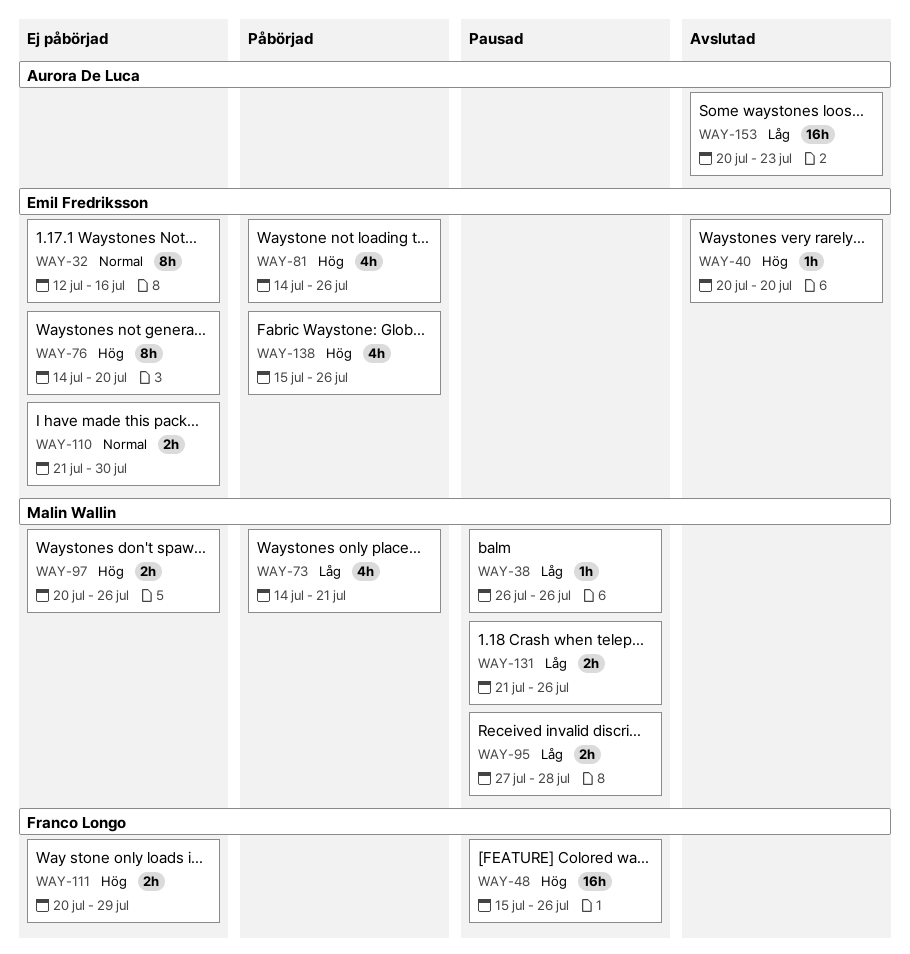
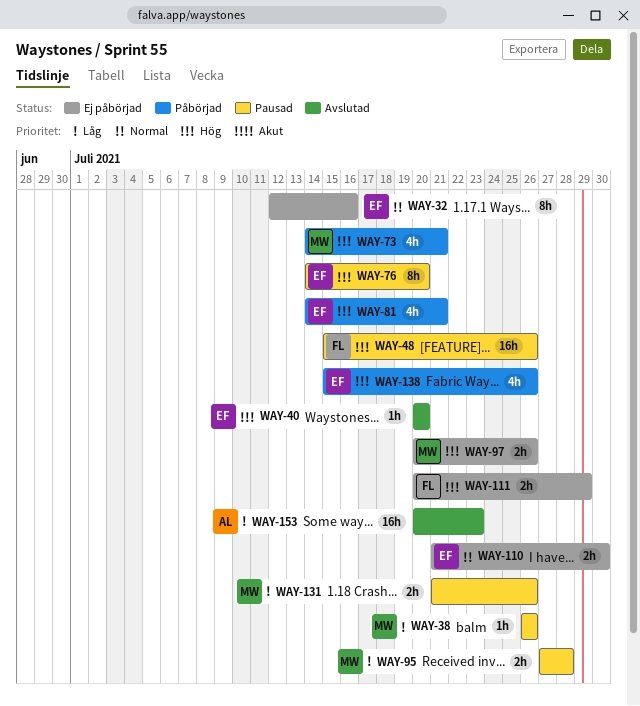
WAY-73, priority: Låg -> Hög
WAY-76, status: Ej påbörjad -> Pausad
WAY-81, due: Jul 26 -> Jul 21

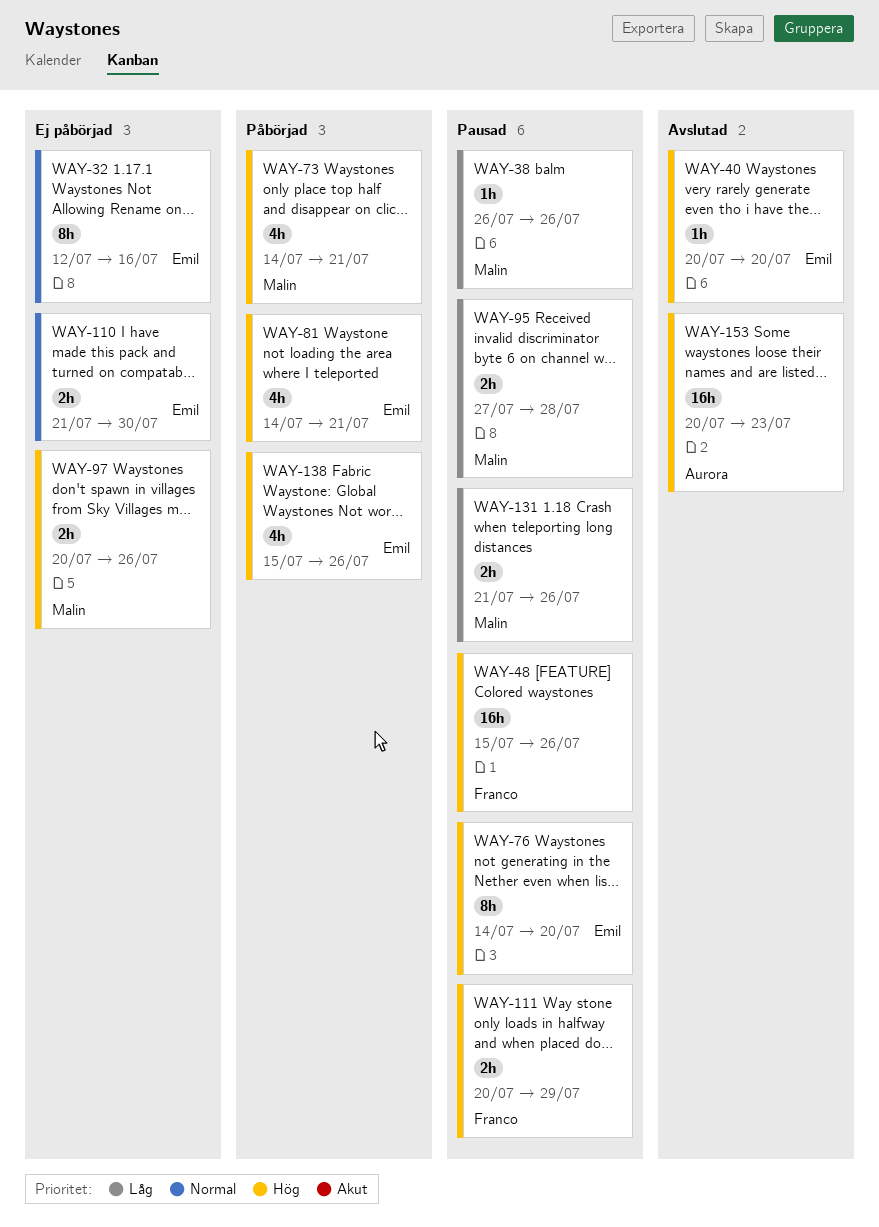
WAY-111, status: Ej påbörjad -> Pausad
WAY-153, priority: Låg -> Hög

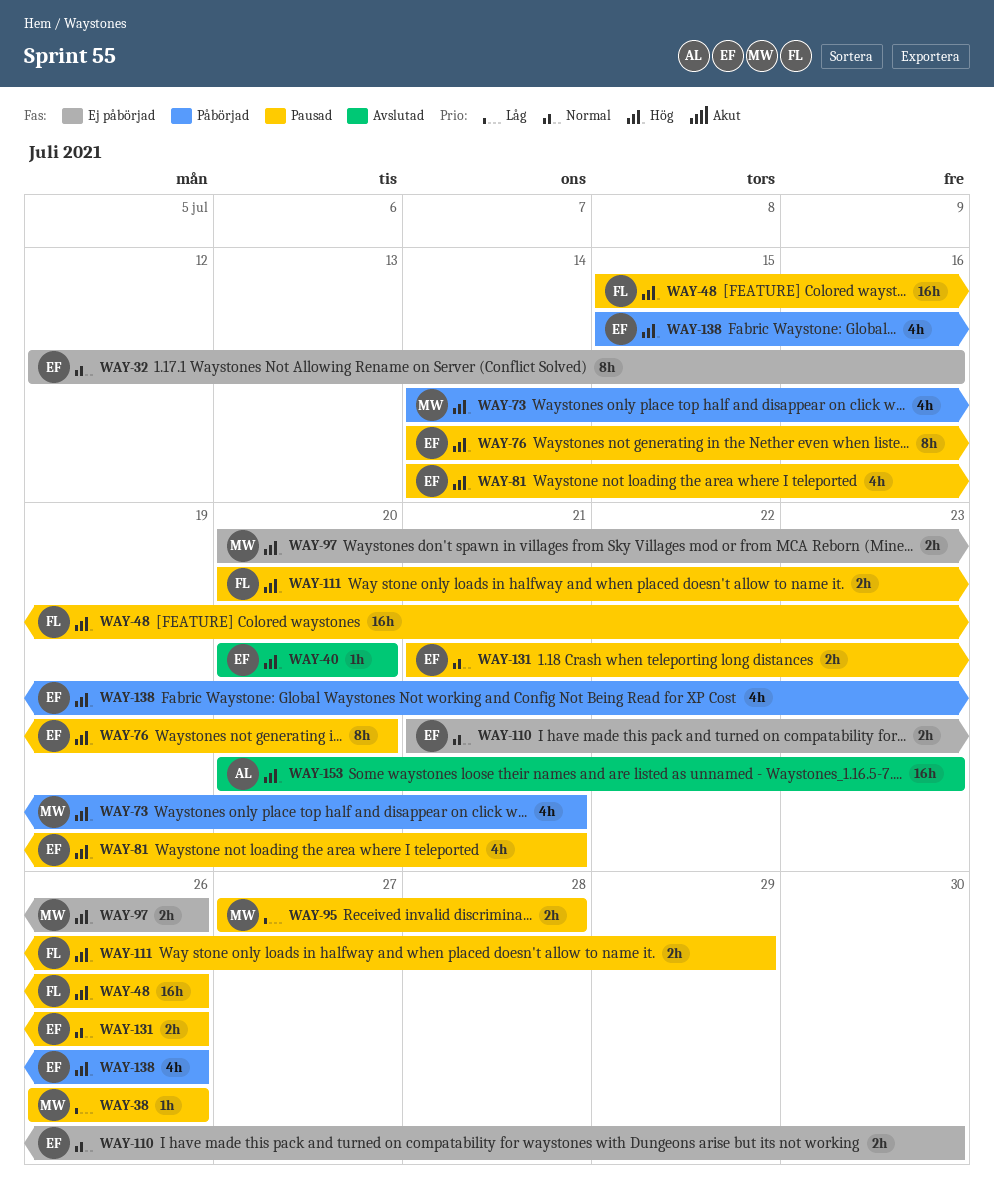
WAY-81, status: Påbörjad -> Pausad
WAY-131, owner: Malin -> Emil
WAY-131, priority: Låg -> Normal

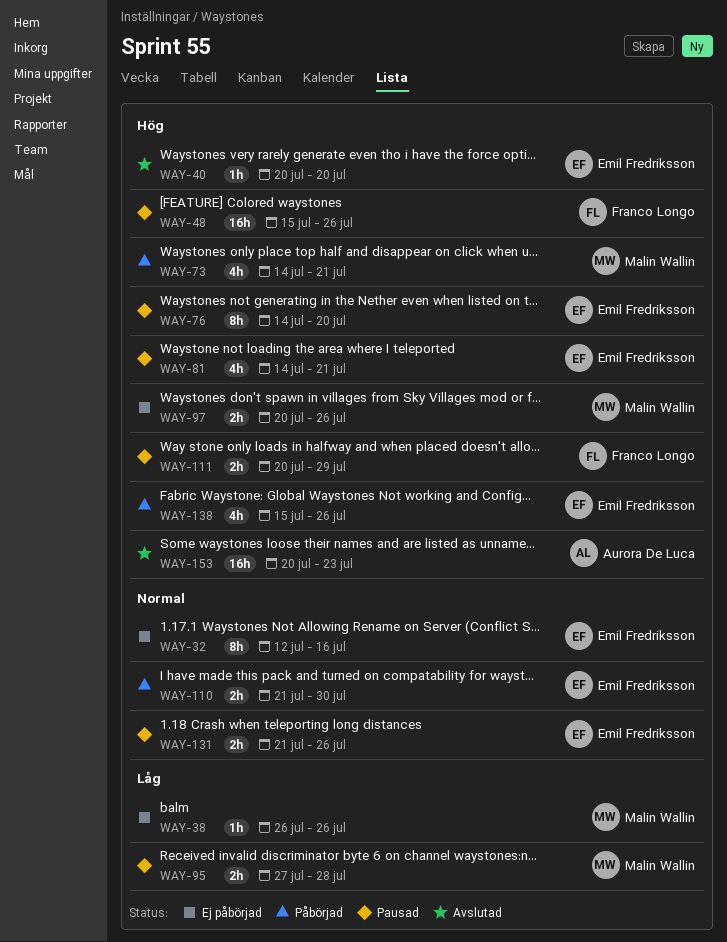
WAY-38, status: Pausad -> Ej påbörjad
WAY-110, status: Ej påbörjad -> Påbörjad

